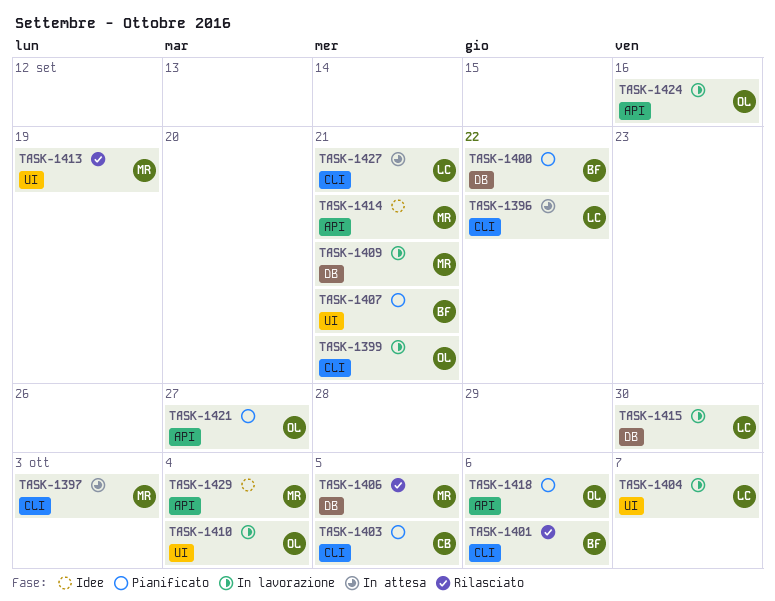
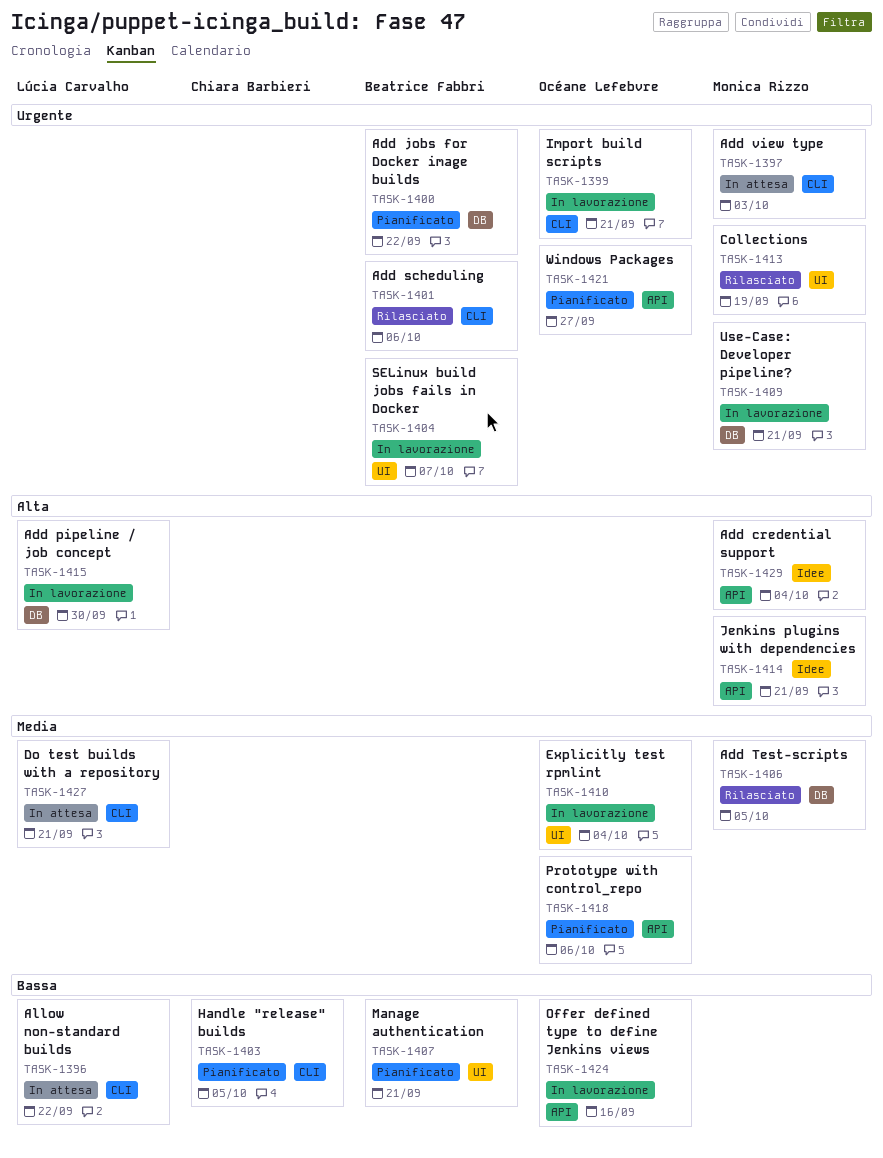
TASK-1404, owner: Lúcia Carvalho -> Beatrice Fabbri

